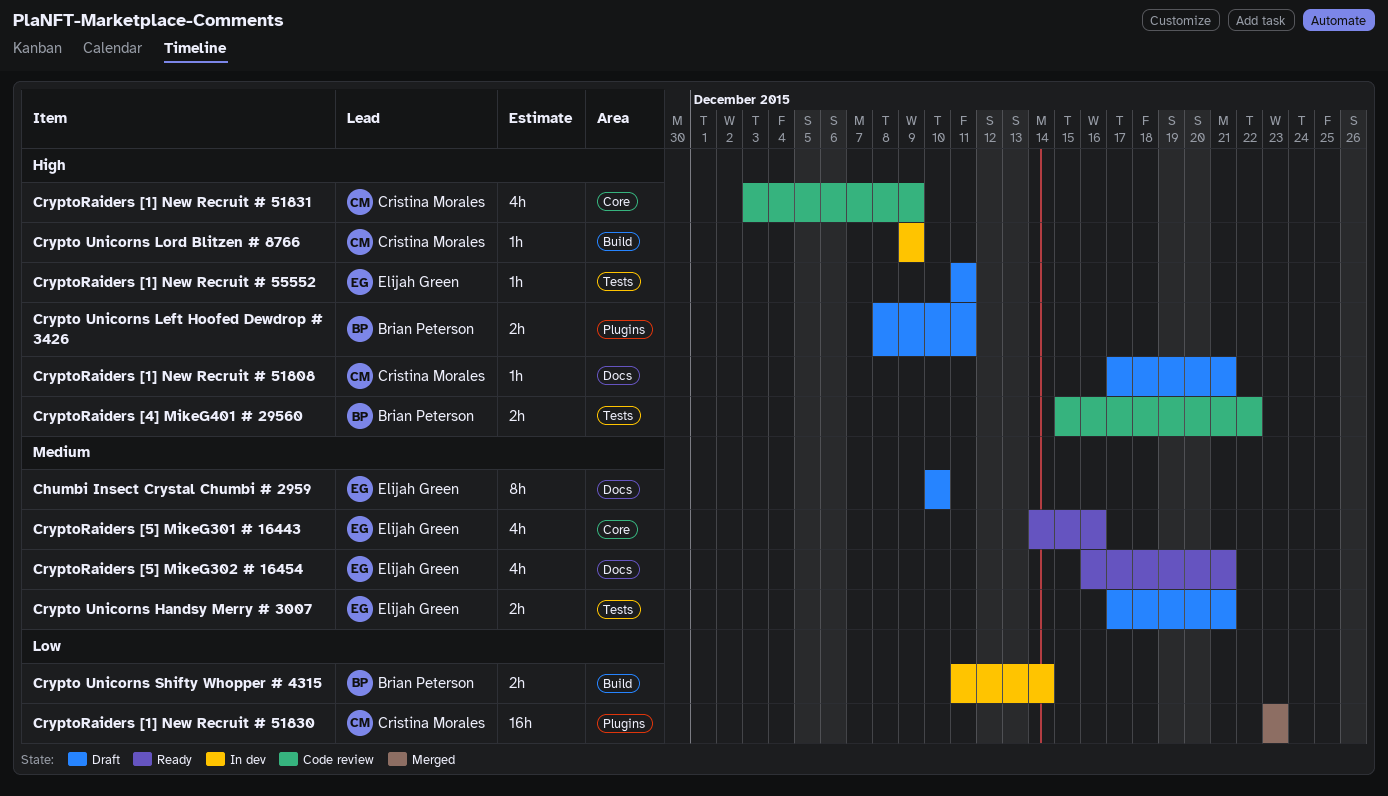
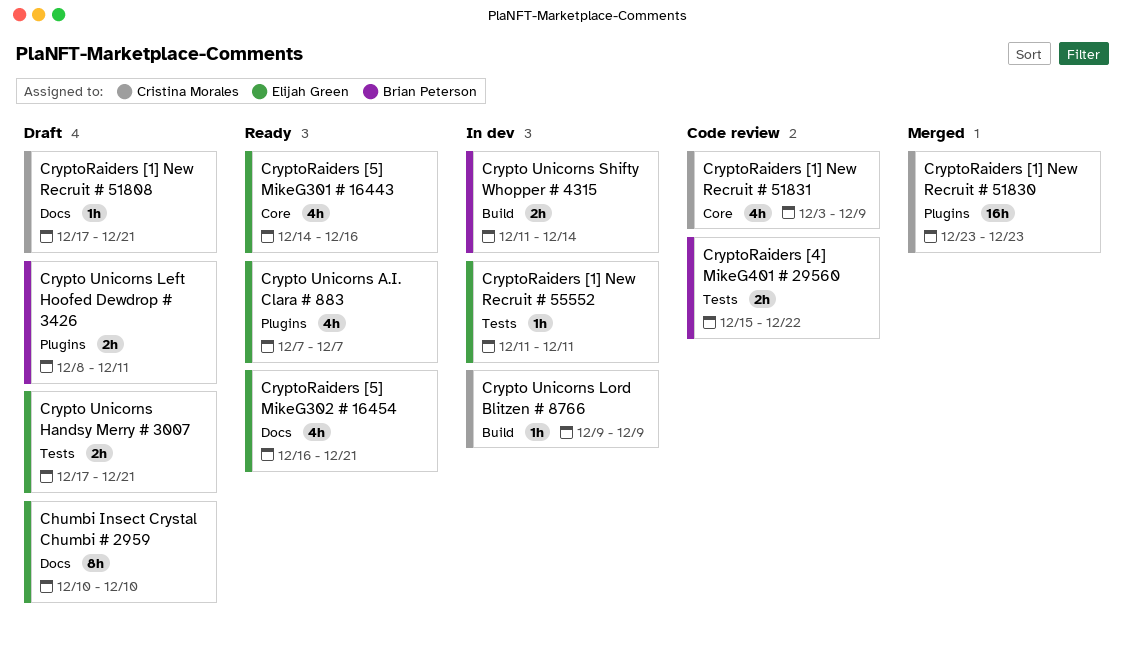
Crypto Unicorns A.I. Clara # 883: none -> present
CryptoRaiders [1] New Recruit # 55552, status: Draft -> In dev

